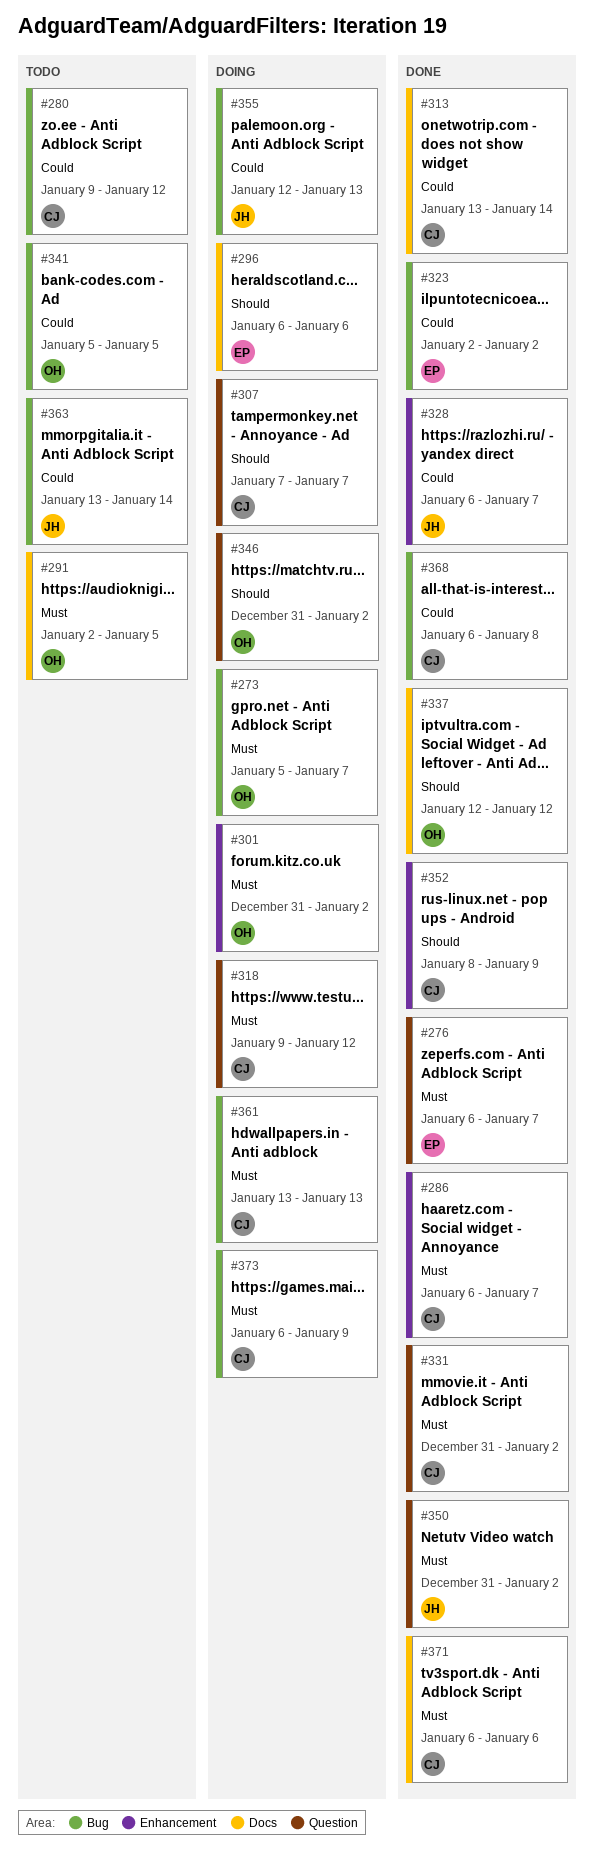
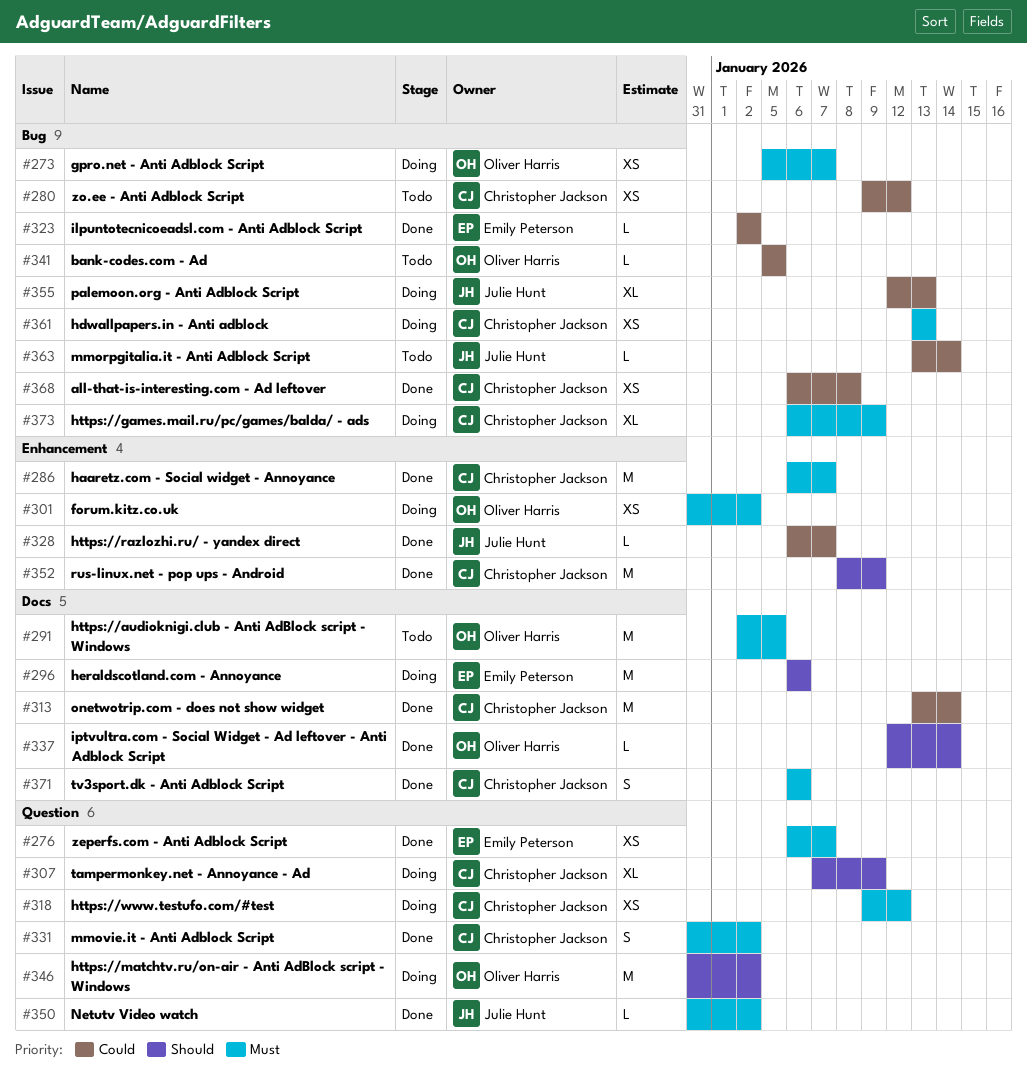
#307, due: Jan 7 -> Jan 9
#337, due: Jan 12 -> Jan 14

